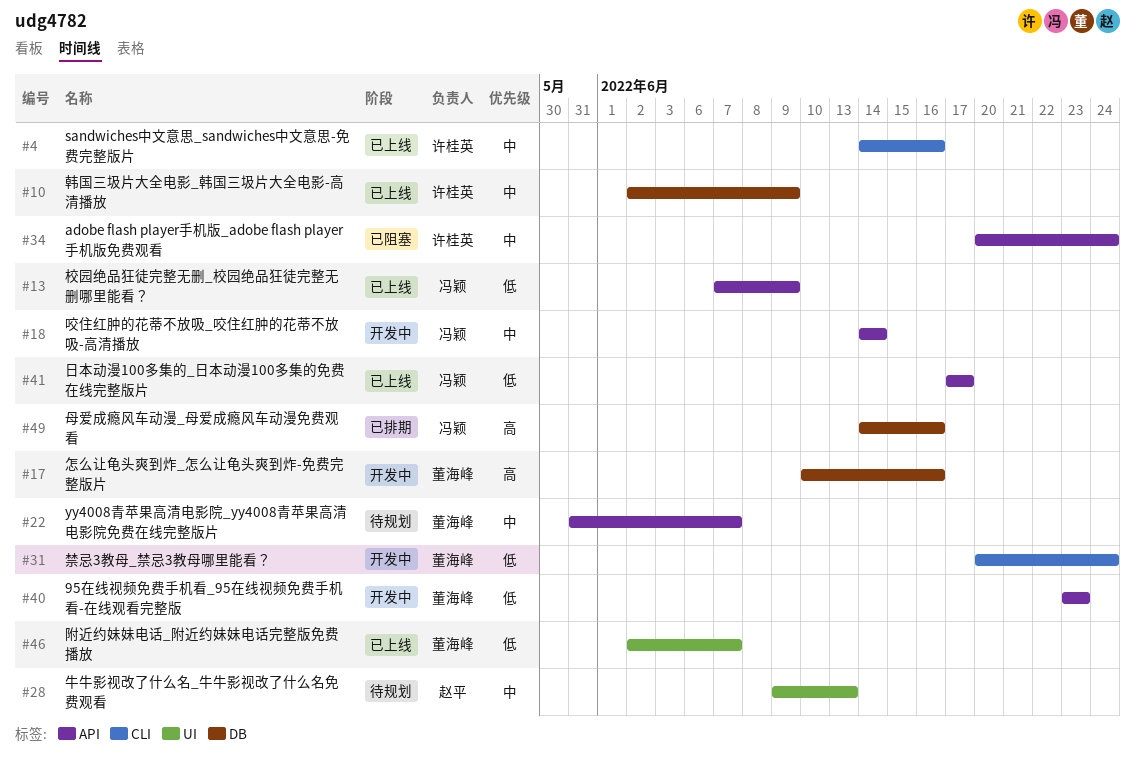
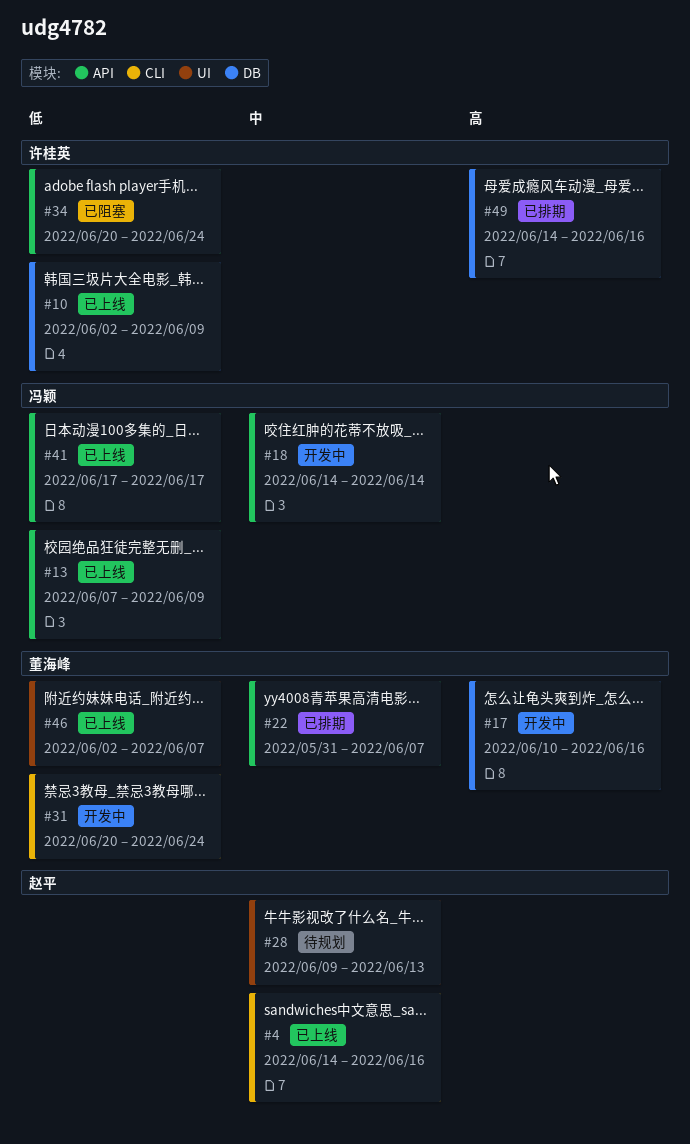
#4, owner: 许桂英 -> 赵平
#10, priority: 中 -> 低
#22, status: 待规划 -> 已排期
#34, priority: 中 -> 低
#40: present -> none
#49, owner: 冯颖 -> 许桂英

